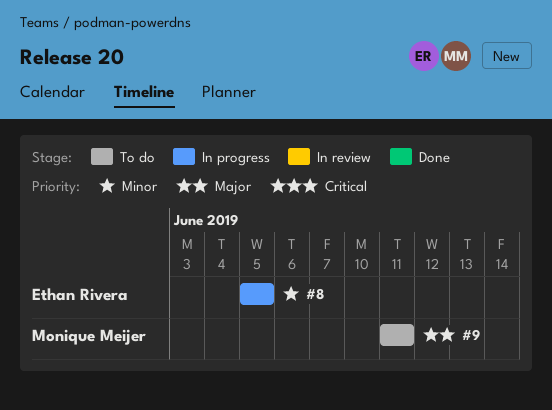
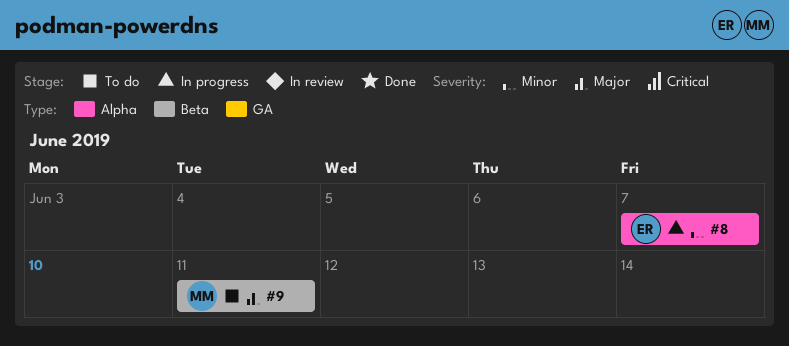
#8, start: Jun 5 -> Jun 7
#8, due: Jun 5 -> Jun 7

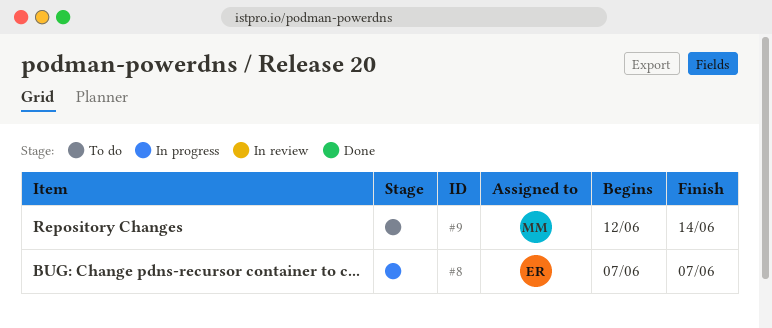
#9, start: Jun 11 -> Jun 12
#9, due: Jun 11 -> Jun 14

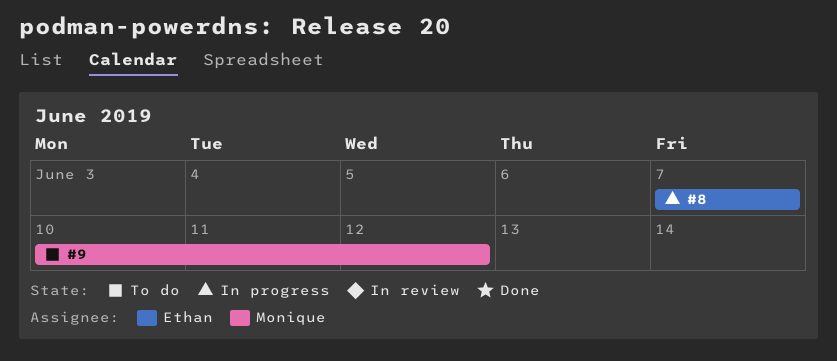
#9, start: Jun 12 -> Jun 10
#9, due: Jun 14 -> Jun 12

